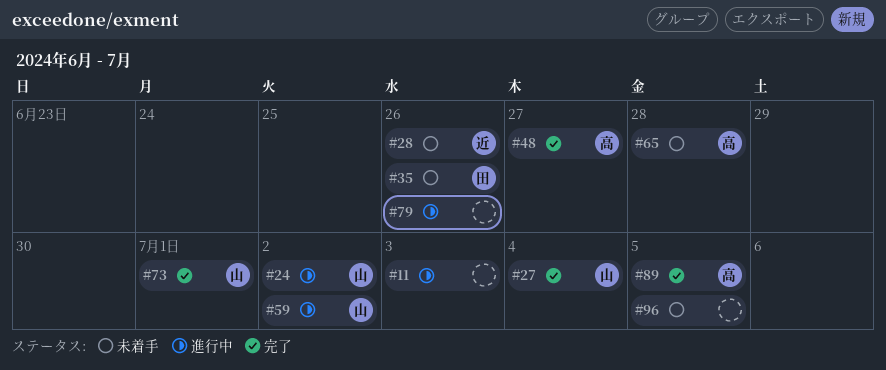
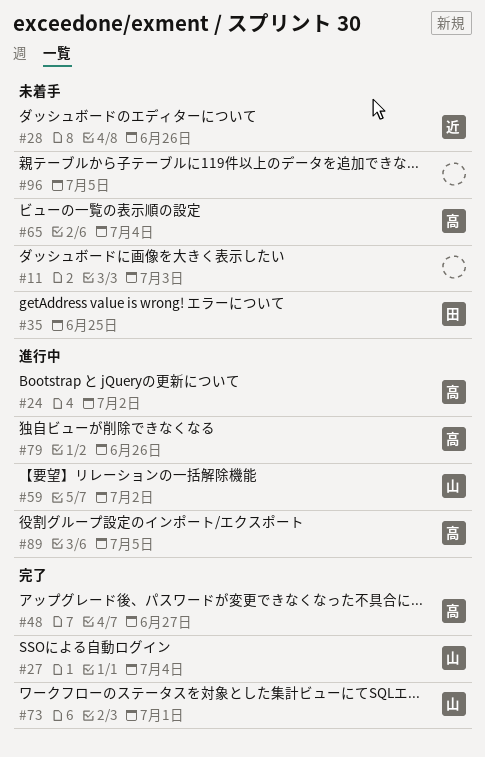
#11, status: 進行中 -> 未着手
#24, owner: 山 -> 高
#35, due: Jun 26 -> Jun 25
#65, due: Jun 28 -> Jul 4
#79, owner: none -> 高
#89, status: 完了 -> 進行中

